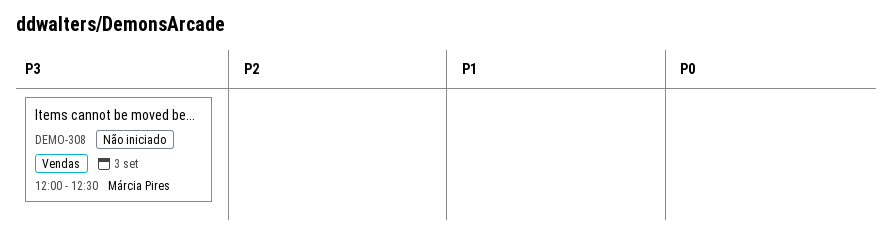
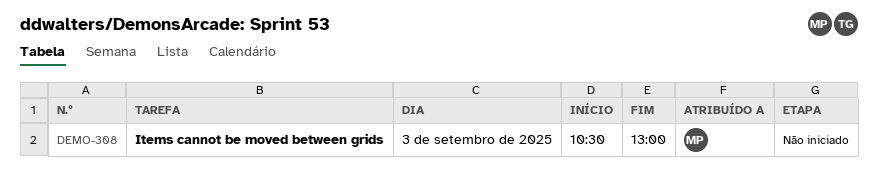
DEMO-308, begins: 12:00 -> 10:30
DEMO-308, ends: 12:30 -> 13:00

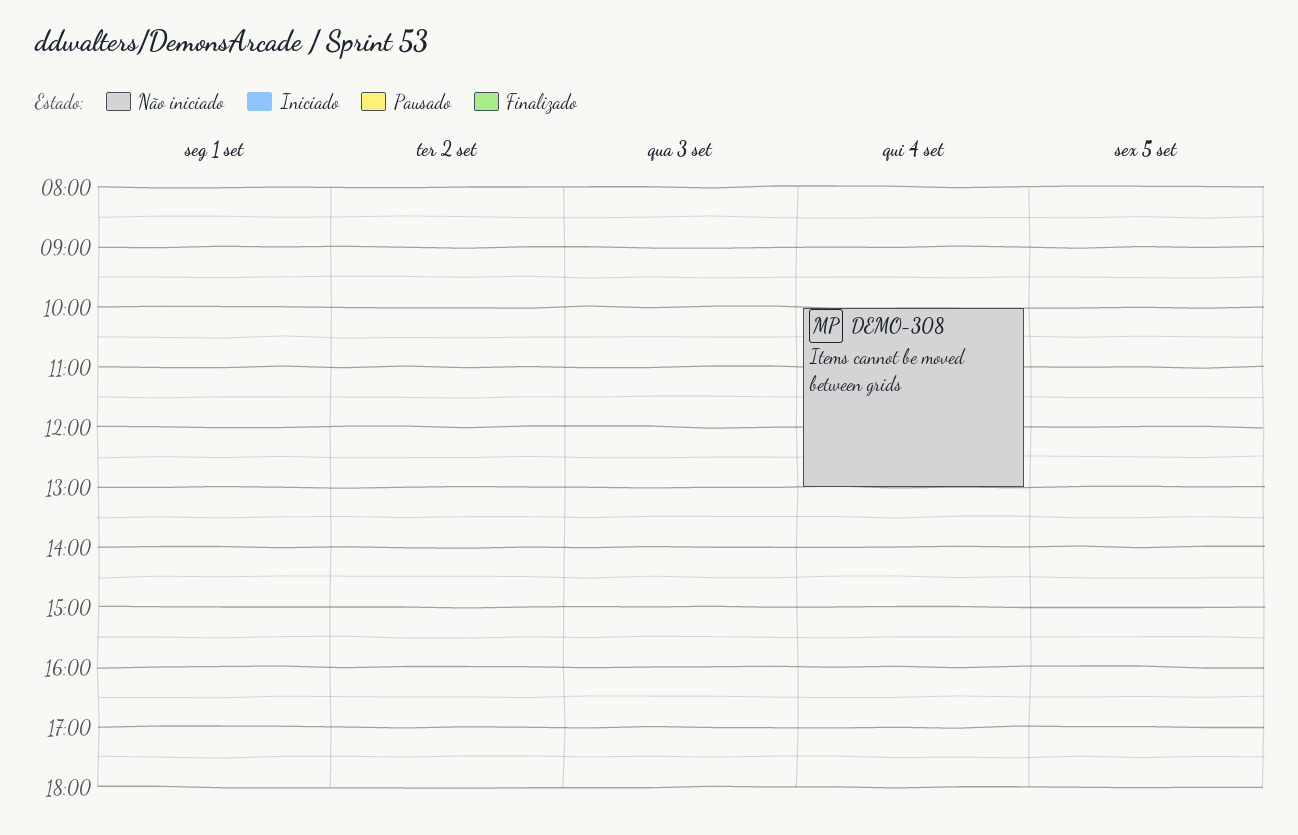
DEMO-308, day: Sep 3 -> Sep 4
DEMO-308, begins: 10:30 -> 10:00

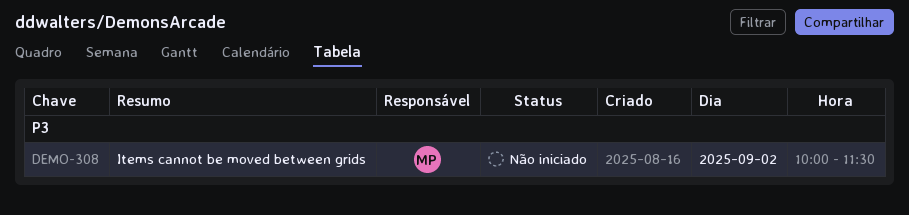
DEMO-308, day: Sep 4 -> Sep 2
DEMO-308, ends: 13:00 -> 11:30

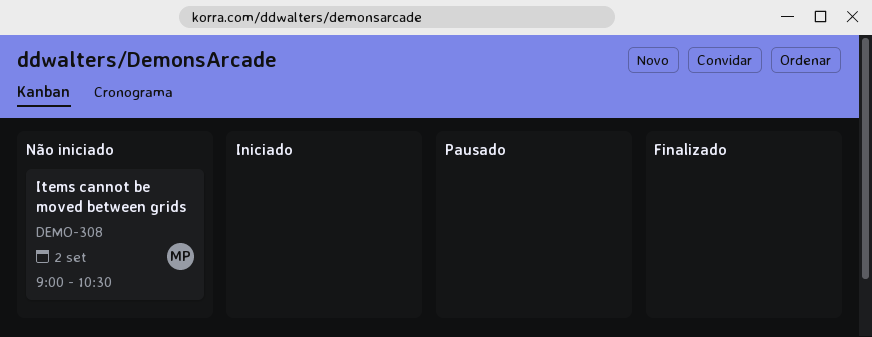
DEMO-308, begins: 10:00 -> 09:00
DEMO-308, ends: 11:30 -> 10:30

